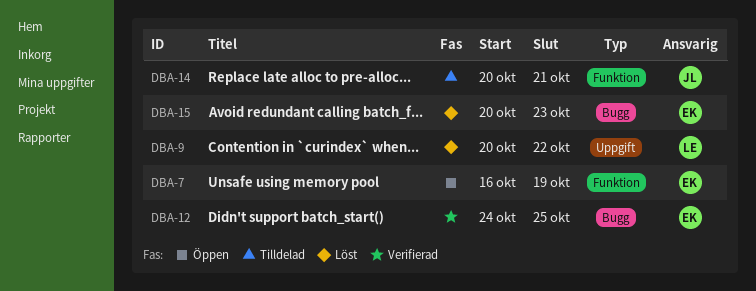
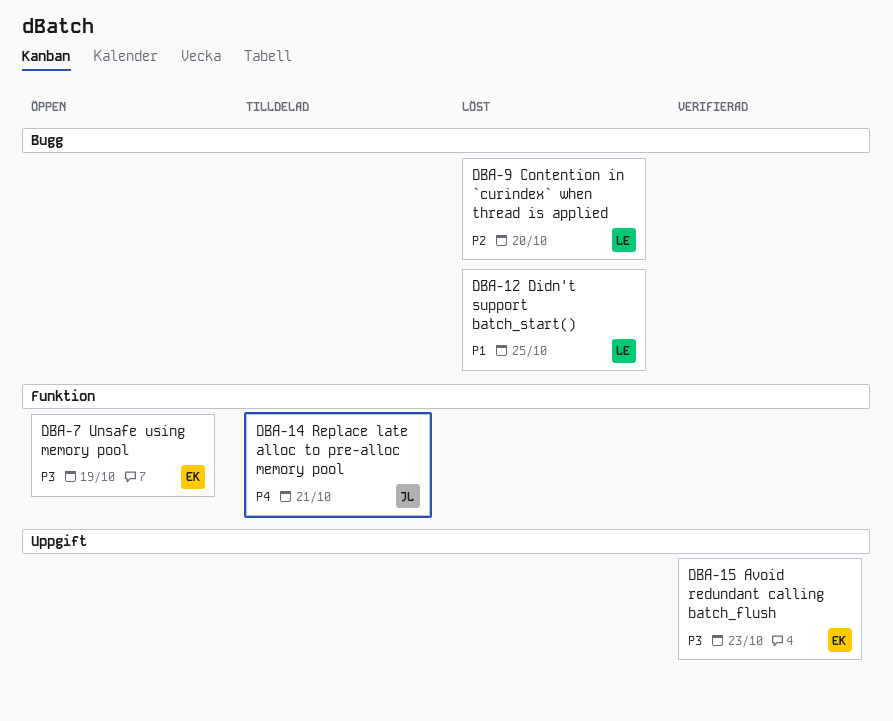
DBA-9, label: Uppgift -> Bugg
DBA-9, due: Oct 22 -> Oct 20
DBA-12, status: Verifierad -> Löst
DBA-12, owner: EK -> LE
DBA-15, status: Löst -> Verifierad
DBA-15, label: Bugg -> Uppgift

